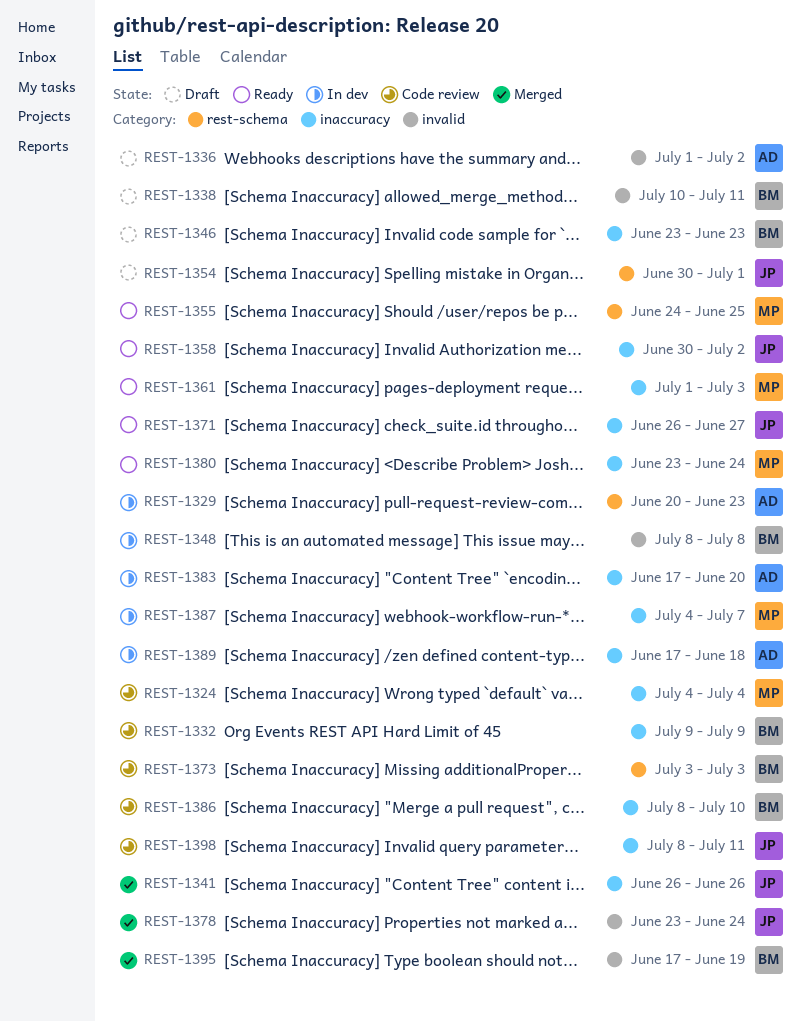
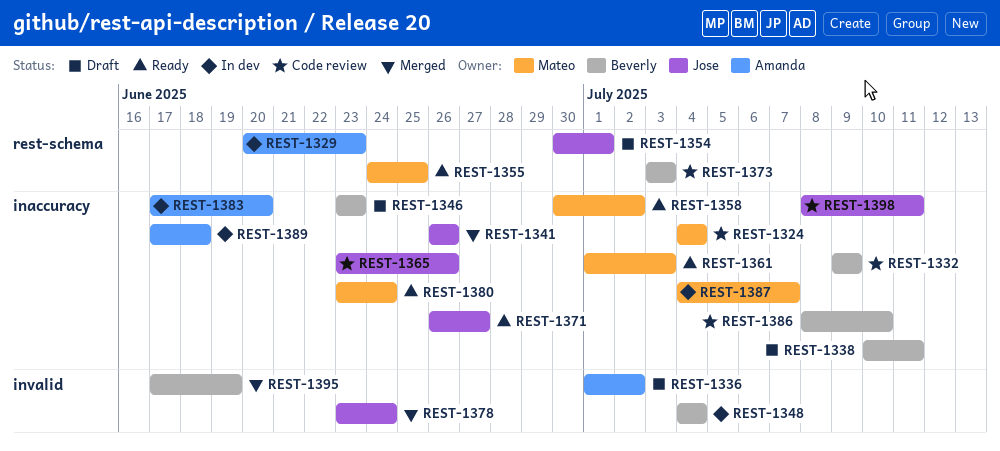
REST-1338, label: invalid -> inaccuracy
REST-1348, start: Jul 8 -> Jul 4
REST-1348, due: Jul 8 -> Jul 4
REST-1358, owner: Jose -> Mateo
REST-1365: none -> present

